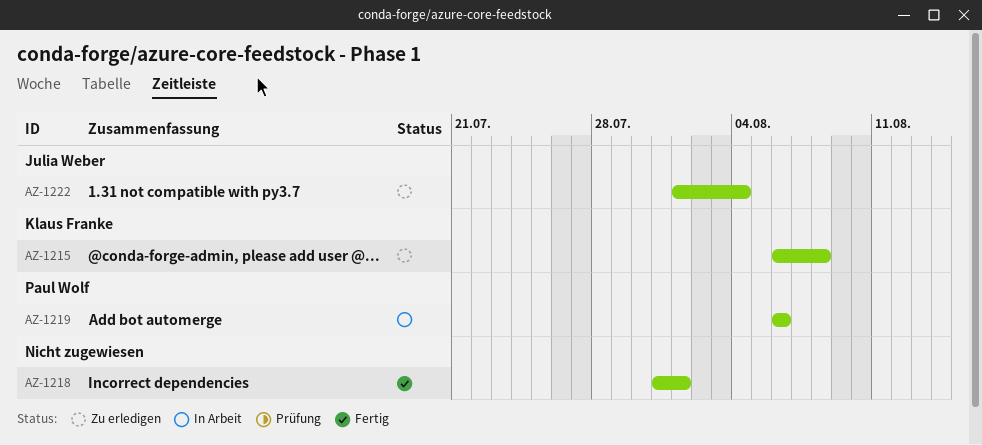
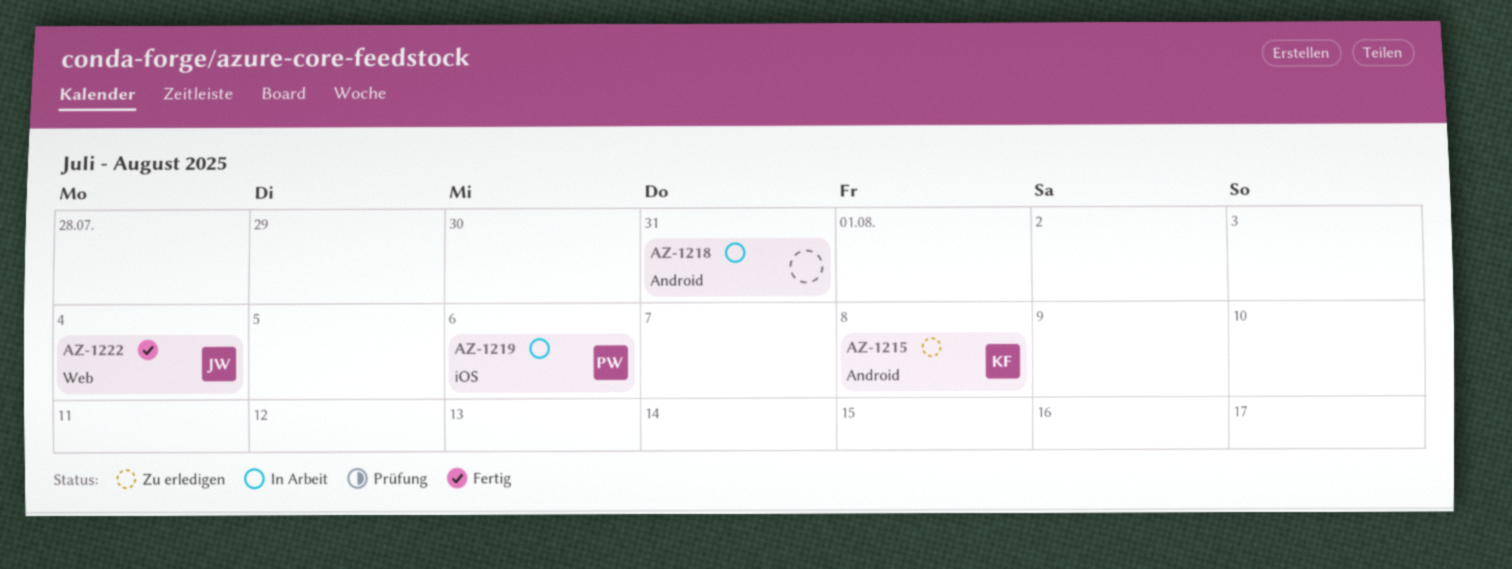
AZ-1218, status: Fertig -> In Arbeit
AZ-1218, due: Aug 1 -> Jul 31
AZ-1222, status: Zu erledigen -> Fertig

